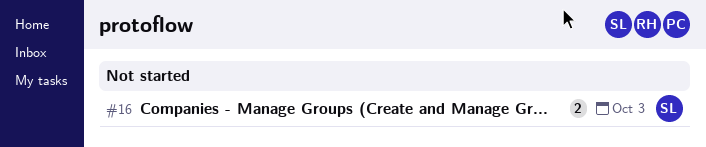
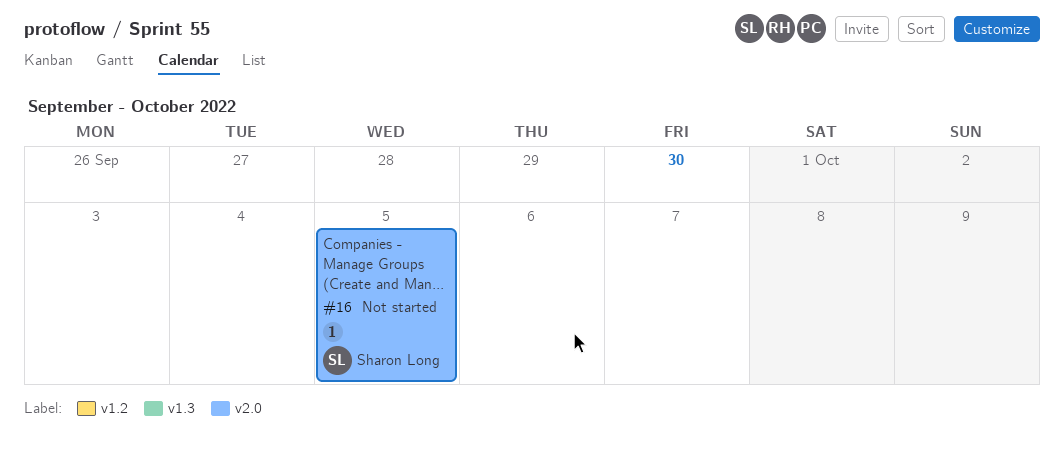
#16, estimate: 2 -> 1
#16, due: Oct 3 -> Oct 5

